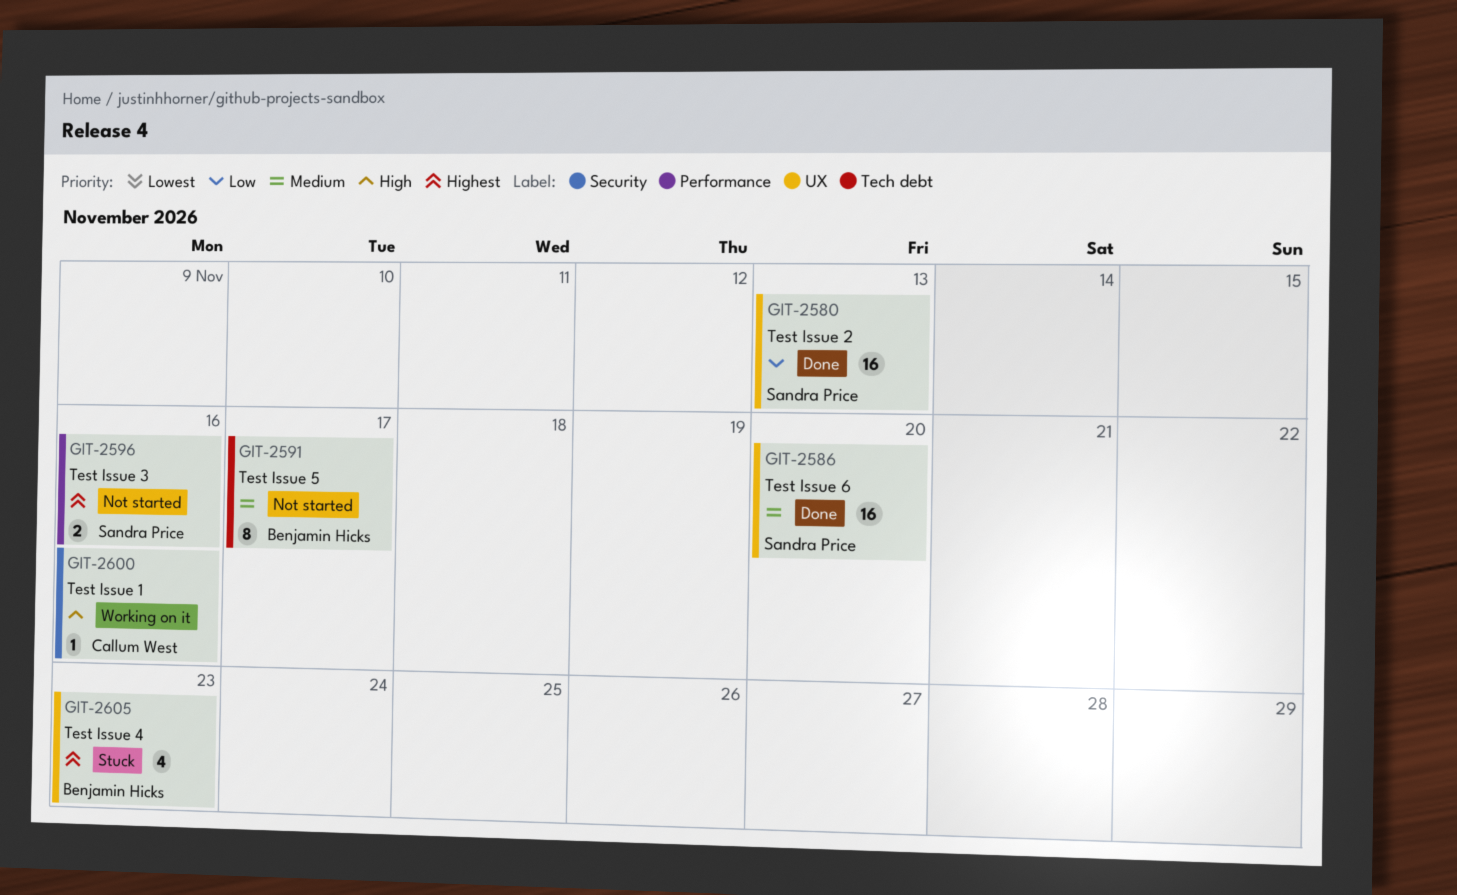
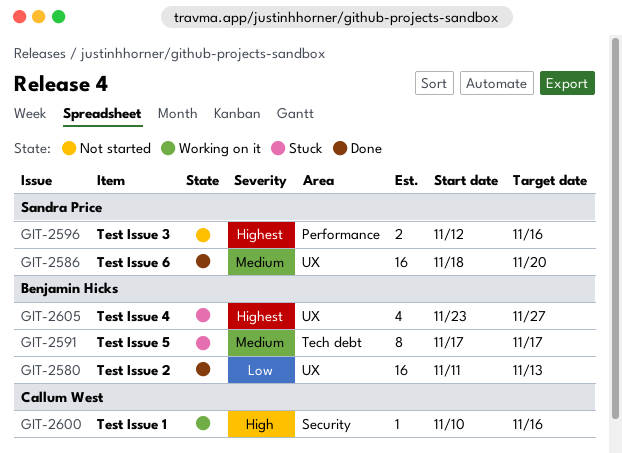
GIT-2580, owner: Sandra Price -> Benjamin Hicks
GIT-2591, status: Not started -> Stuck
GIT-2605, due: Nov 23 -> Nov 27

